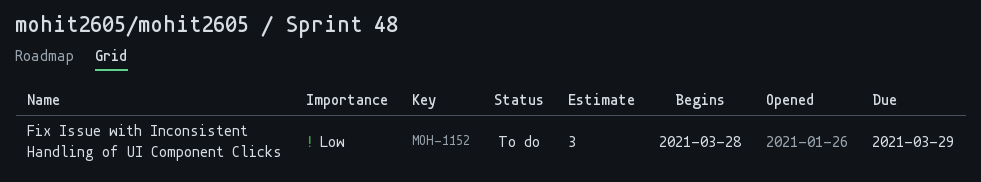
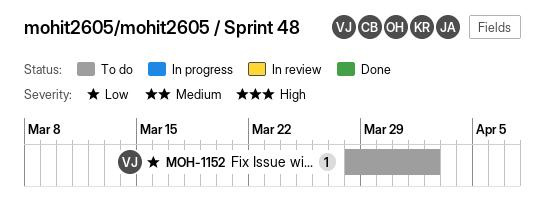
MOH-1152, estimate: 3 -> 1
MOH-1152, due: Mar 29 -> Apr 2

